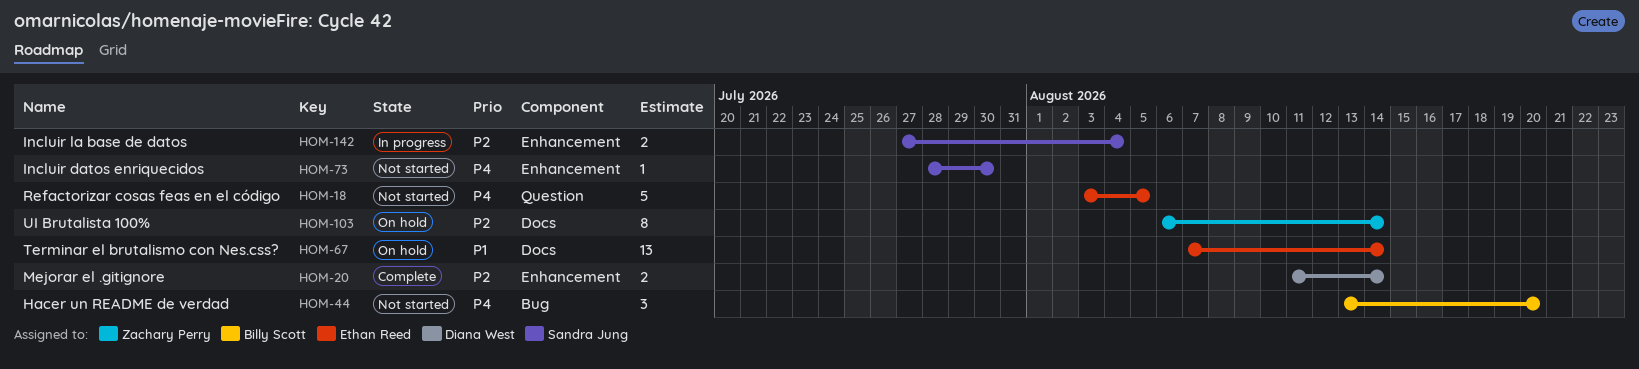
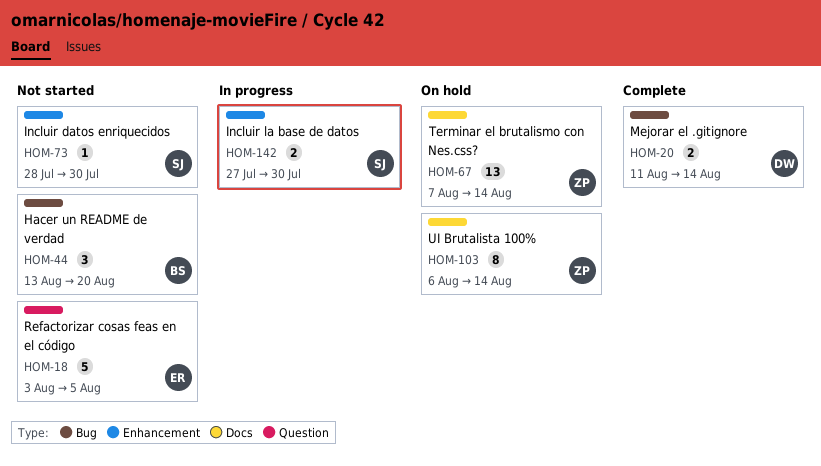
HOM-20, label: Enhancement -> Bug
HOM-67, owner: Ethan Reed -> Zachary Perry
HOM-142, due: Aug 4 -> Jul 30

